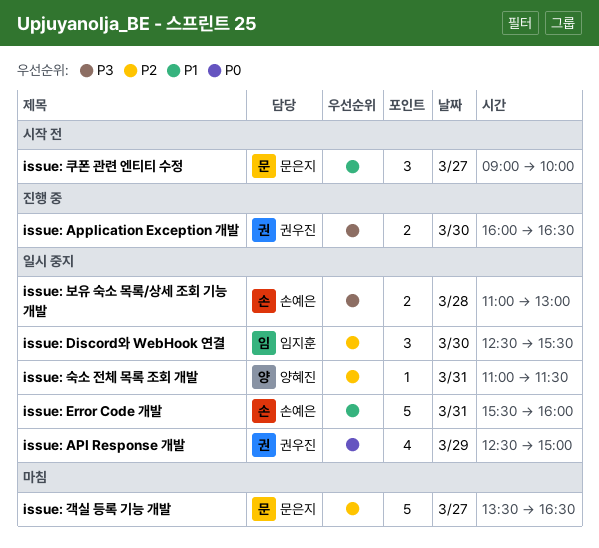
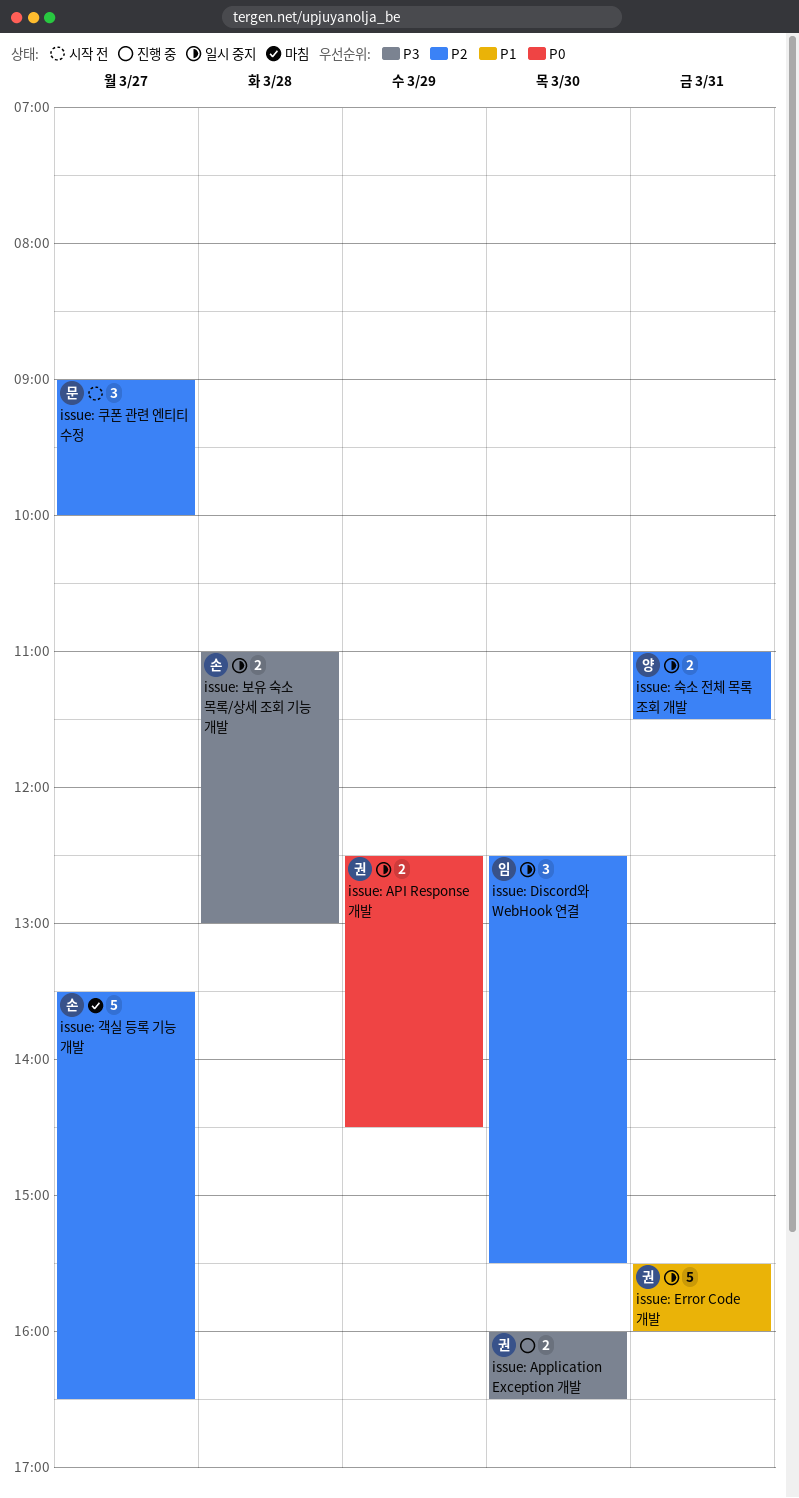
issue: API Response 개발, estimate: 4 -> 2
issue: API Response 개발, ends: 15:00 -> 14:30
issue: Error Code 개발, owner: 손예은 -> 권우진
issue: 객실 등록 기능 개발, owner: 문은지 -> 손예은
issue: 숙소 전체 목록 조회 개발, estimate: 1 -> 2
issue: 쿠폰 관련 엔티티 수정, priority: P1 -> P2

